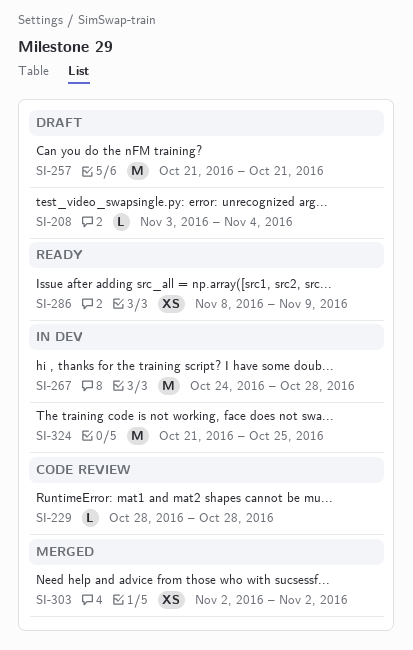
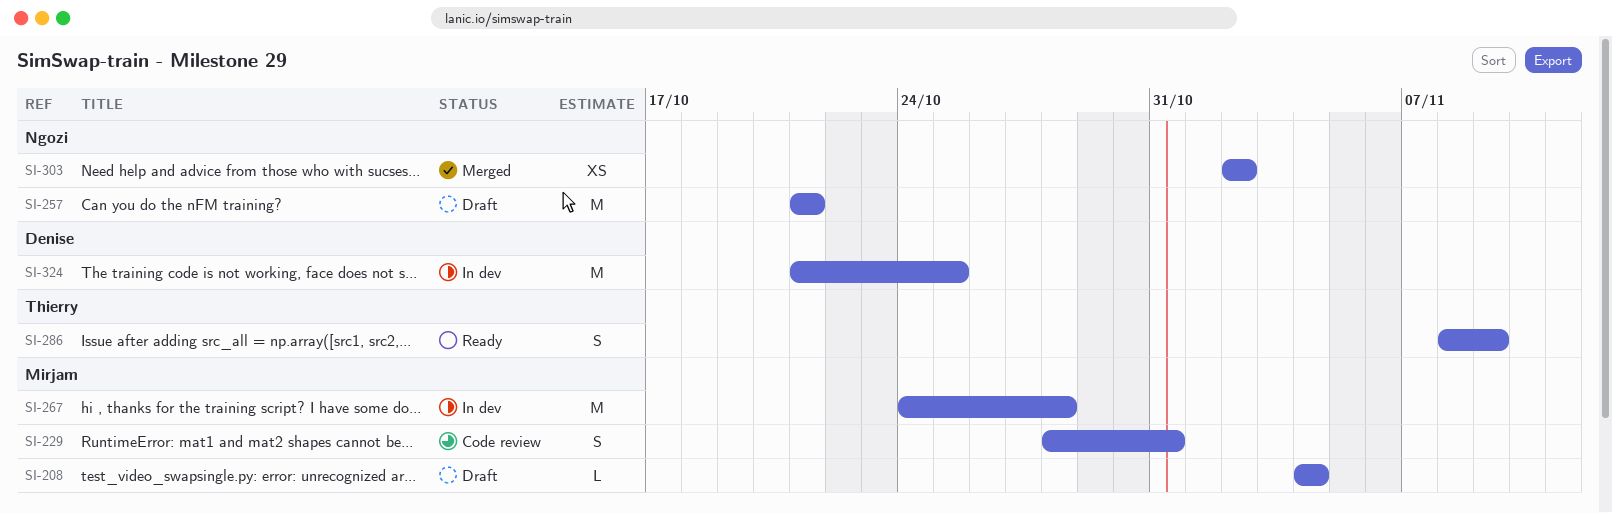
SI-208, start: Nov 3 -> Nov 4
SI-229, estimate: L -> S
SI-229, due: Oct 28 -> Oct 31
SI-286, estimate: XS -> S

